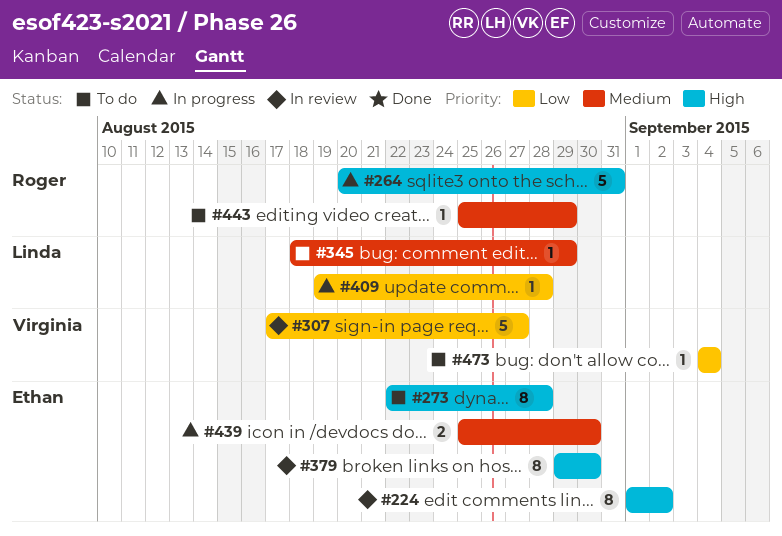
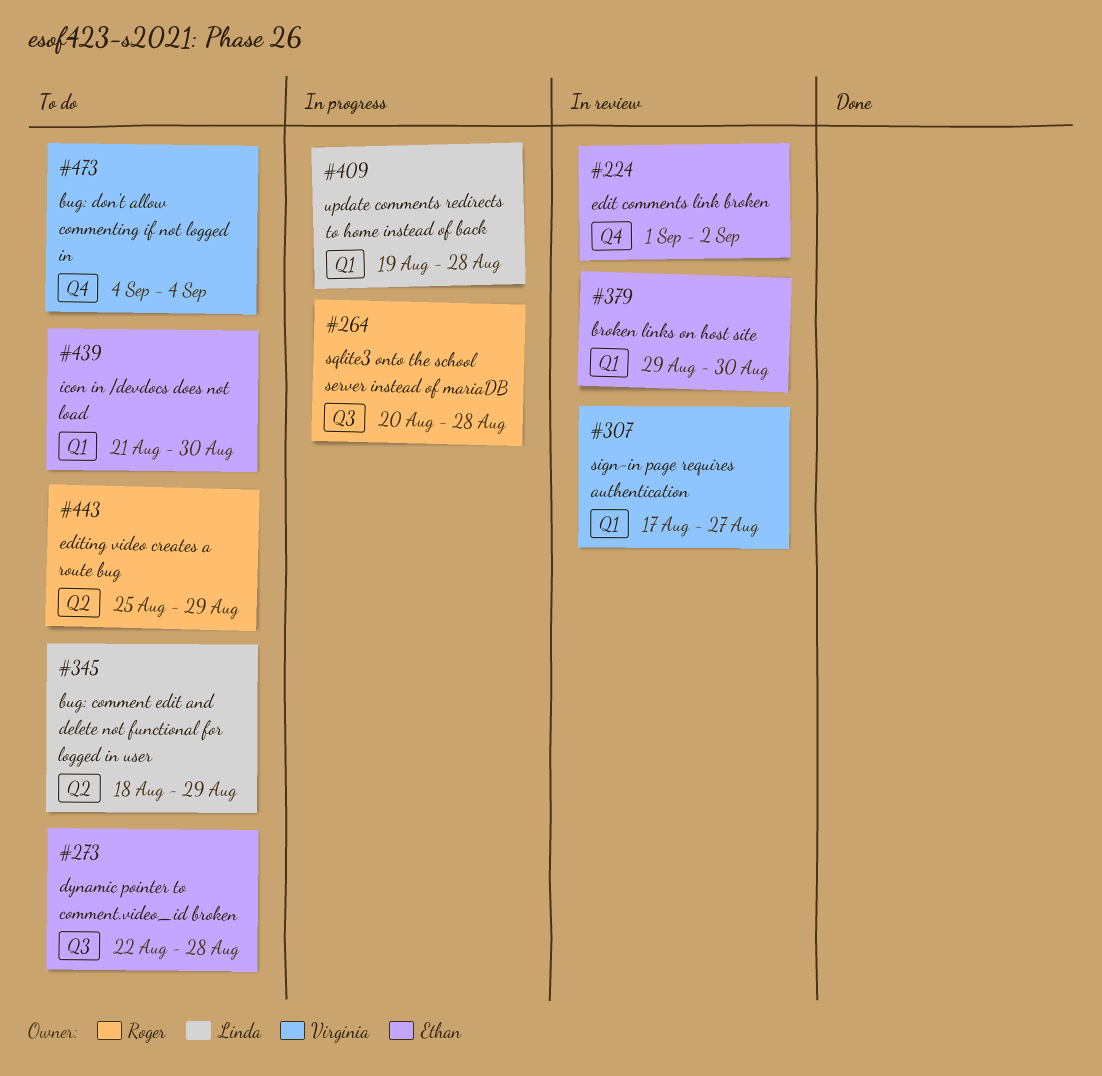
#264, due: Aug 31 -> Aug 28
#439, status: In progress -> To do
#439, start: Aug 25 -> Aug 21

